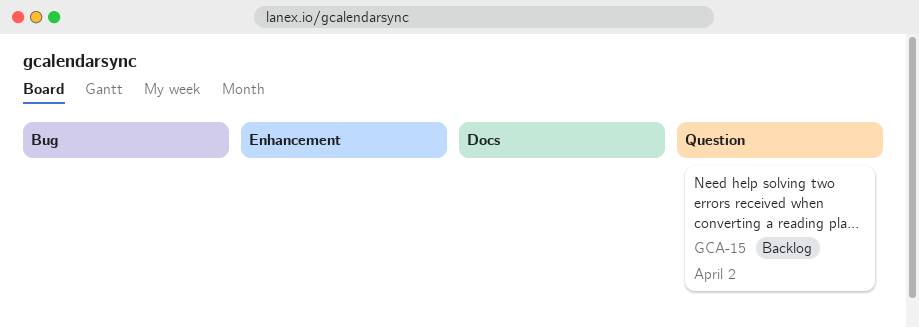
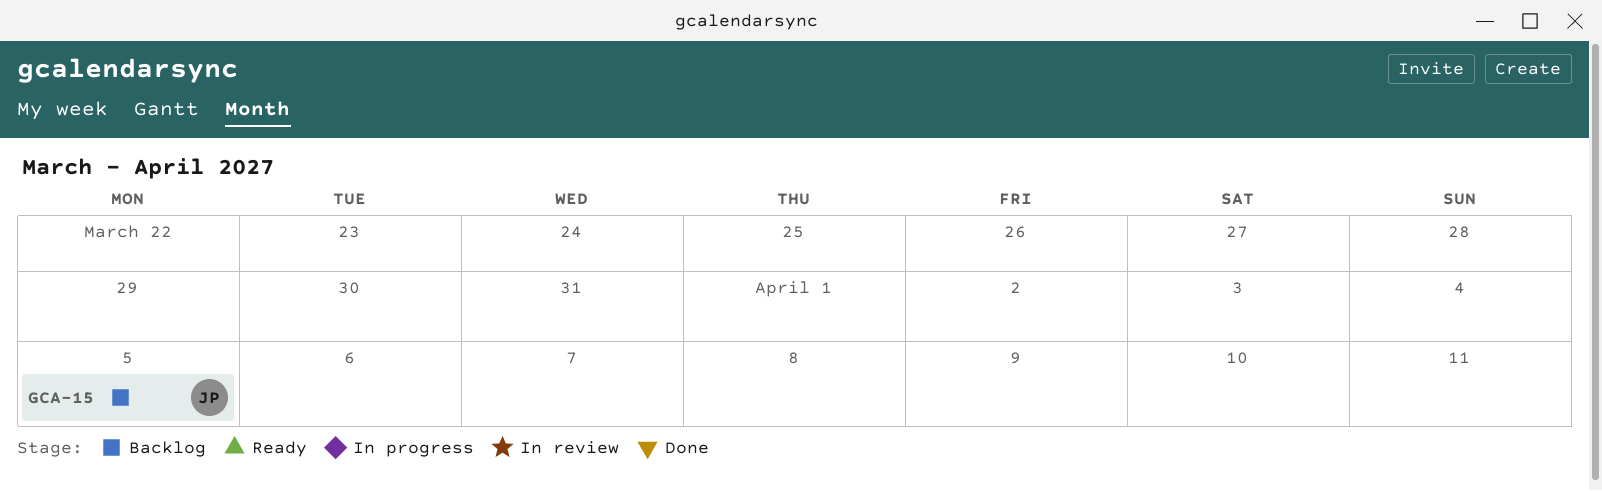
GCA-15, due: Apr 2 -> Apr 5

